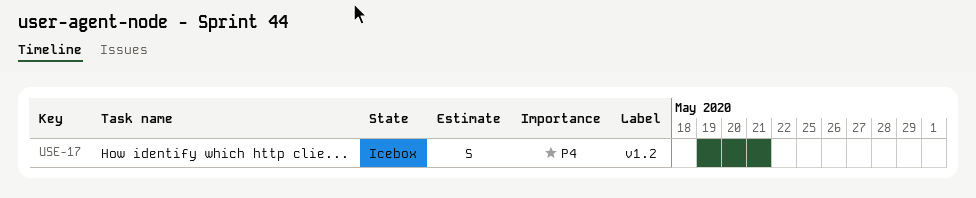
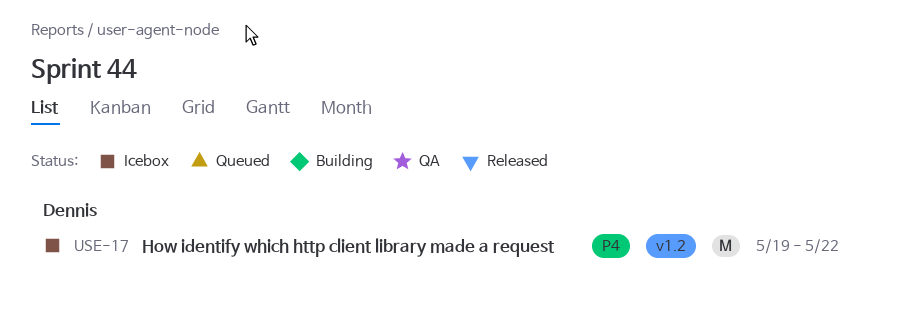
USE-17, estimate: S -> M
USE-17, due: May 21 -> May 22

